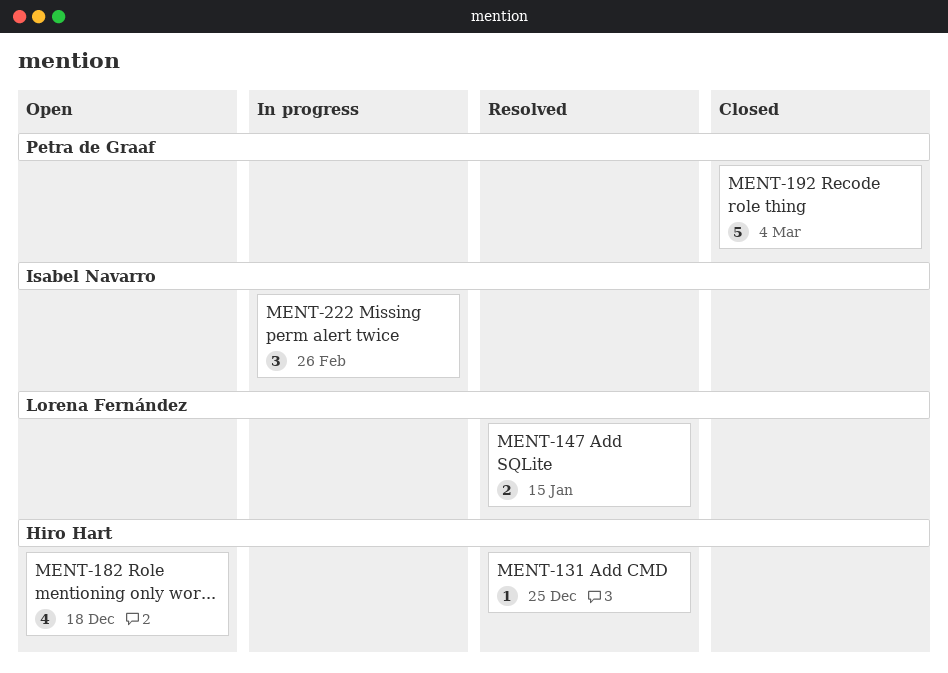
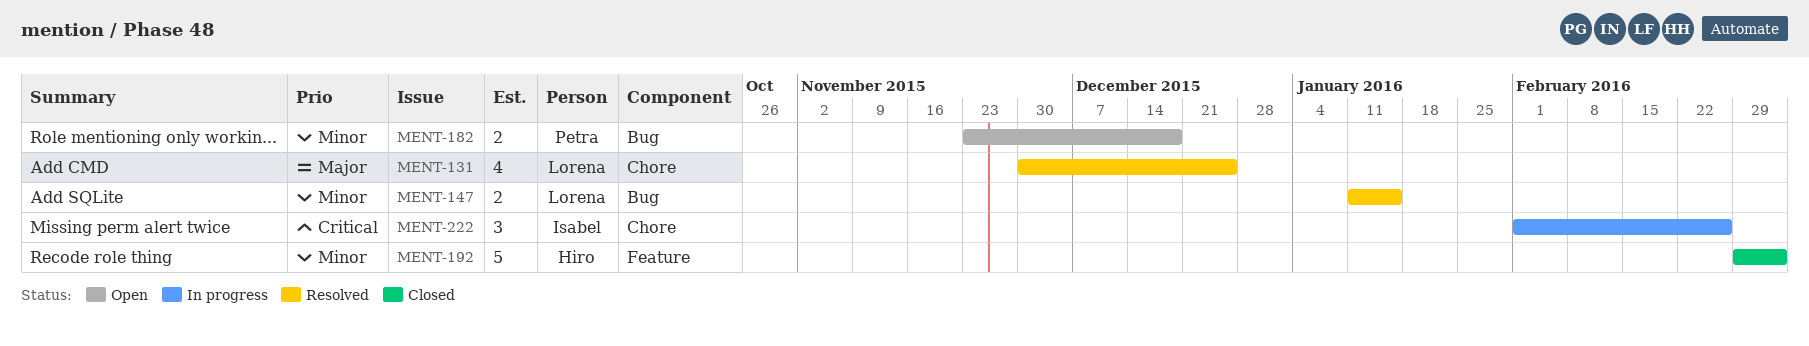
MENT-131, owner: Hiro Hart -> Lorena Fernández
MENT-131, estimate: 1 -> 4
MENT-182, owner: Hiro Hart -> Petra de Graaf
MENT-182, estimate: 4 -> 2
MENT-192, owner: Petra de Graaf -> Hiro Hart

